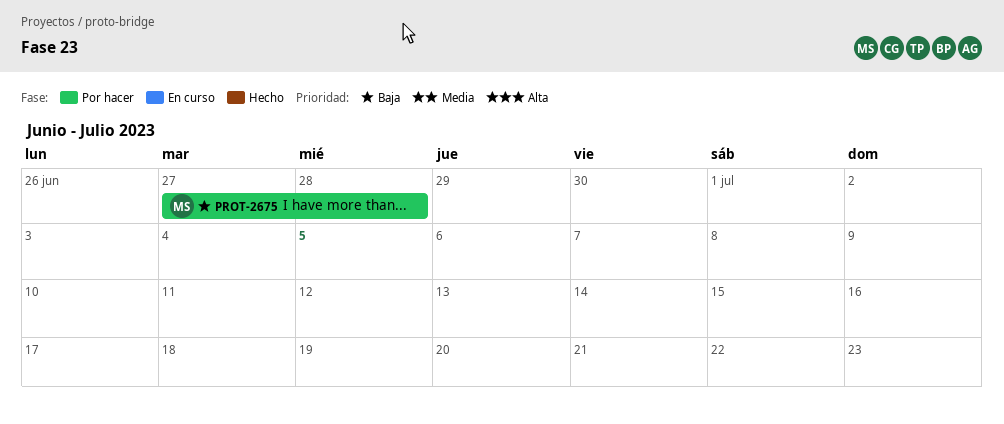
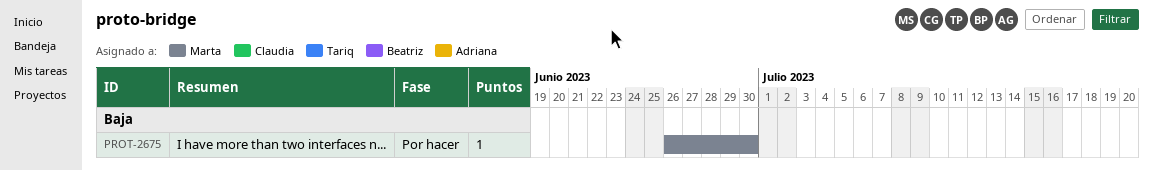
PROT-2675, start: Jun 27 -> Jun 26
PROT-2675, due: Jun 28 -> Jun 30

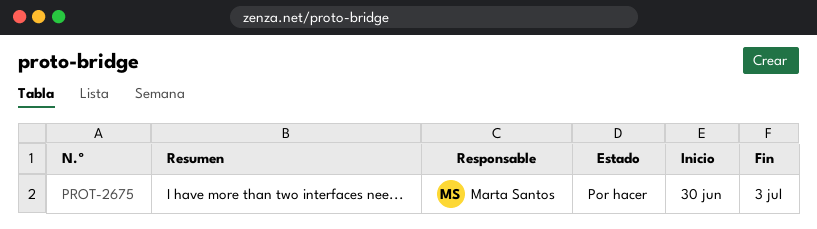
PROT-2675, start: Jun 26 -> Jun 30
PROT-2675, due: Jun 30 -> Jul 3

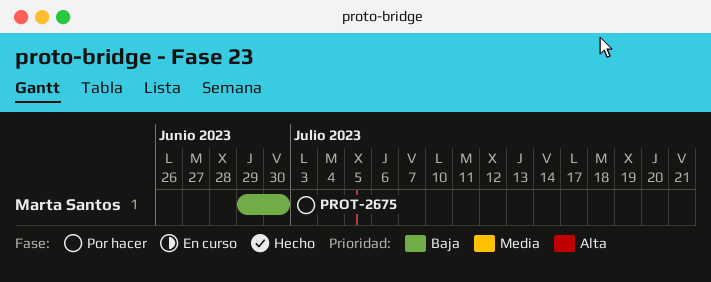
PROT-2675, start: Jun 30 -> Jun 29
PROT-2675, due: Jul 3 -> Jun 30

